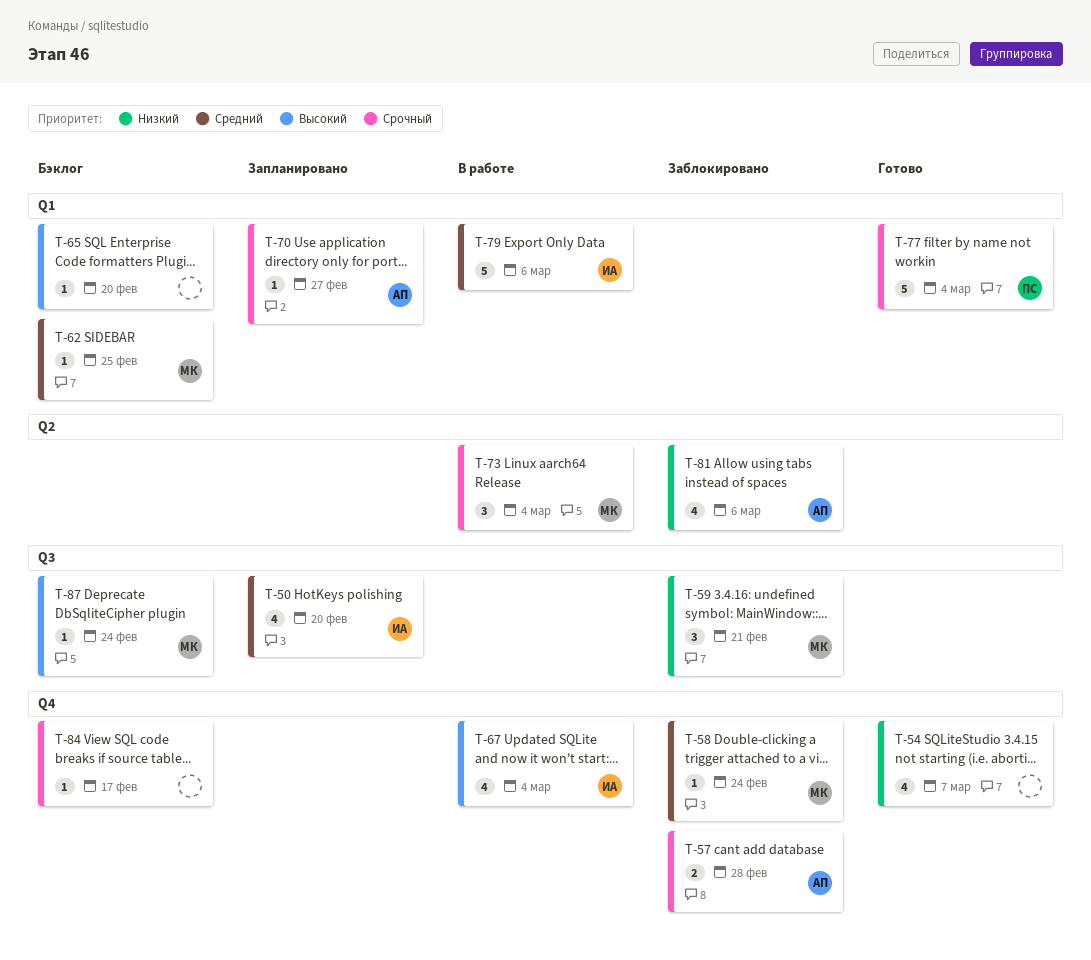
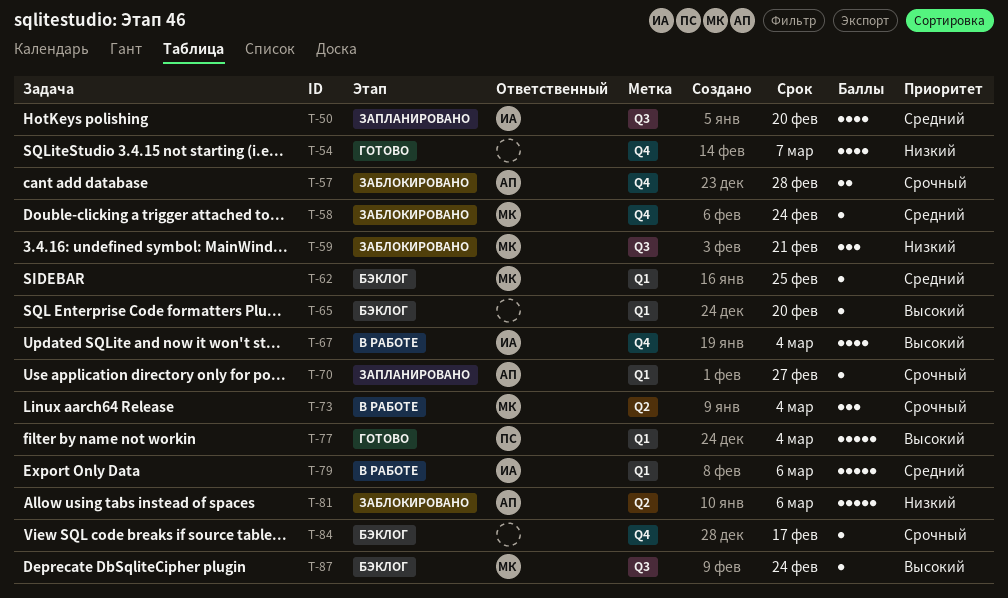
T-77, priority: Срочный -> Высокий
T-81, estimate: 4 -> 5

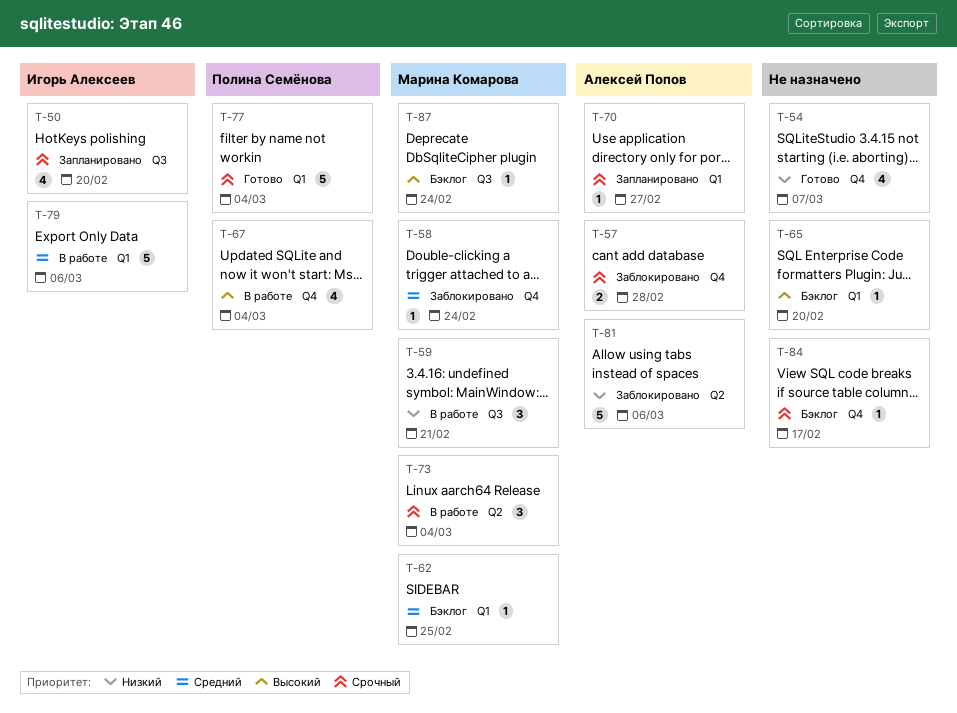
T-50, priority: Средний -> Срочный
T-59, status: Заблокировано -> В работе
T-67, owner: Игорь Алексеев -> Полина Семёнова
T-77, priority: Высокий -> Срочный

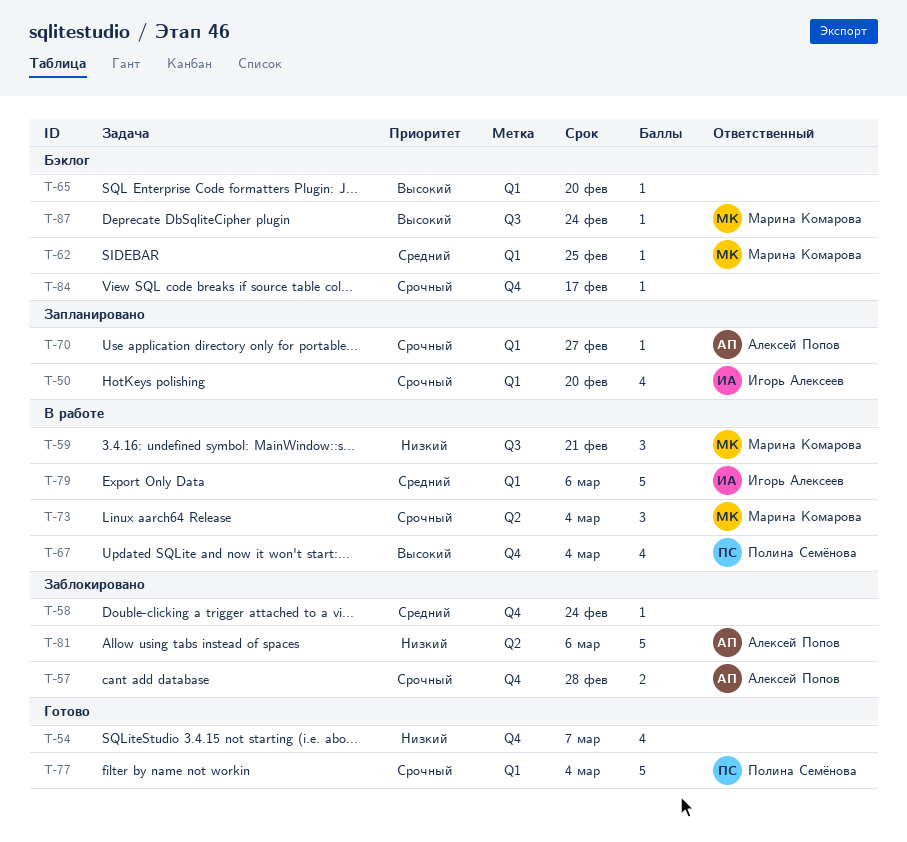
T-50, label: Q3 -> Q1
T-58, owner: Марина Комарова -> none

